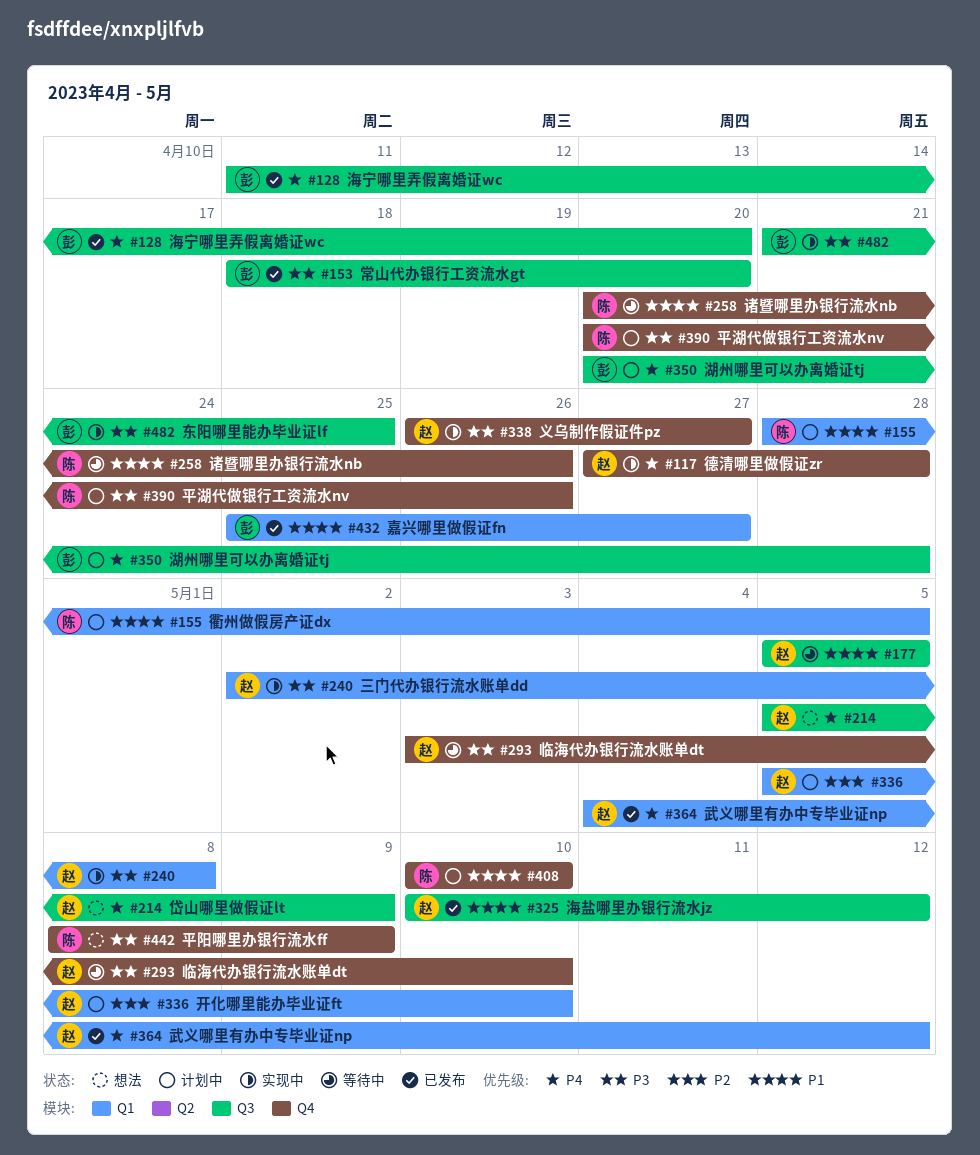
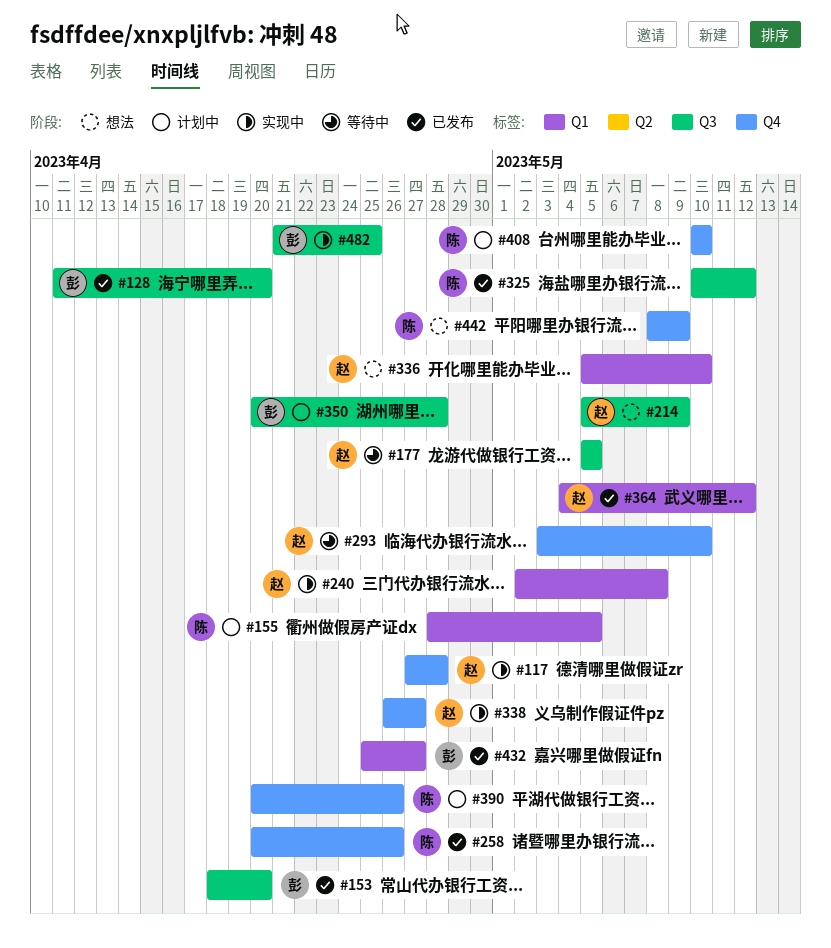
#258, status: 等待中 -> 已发布
#325, owner: 赵 -> 陈
#336, status: 计划中 -> 想法

